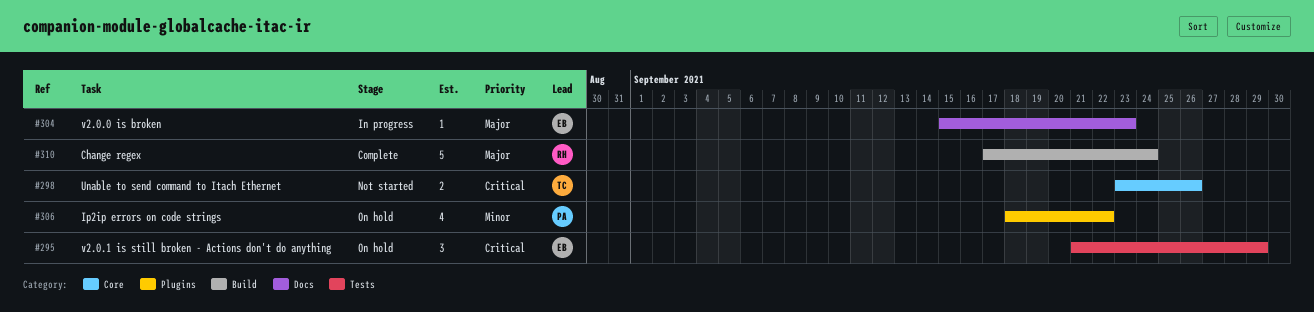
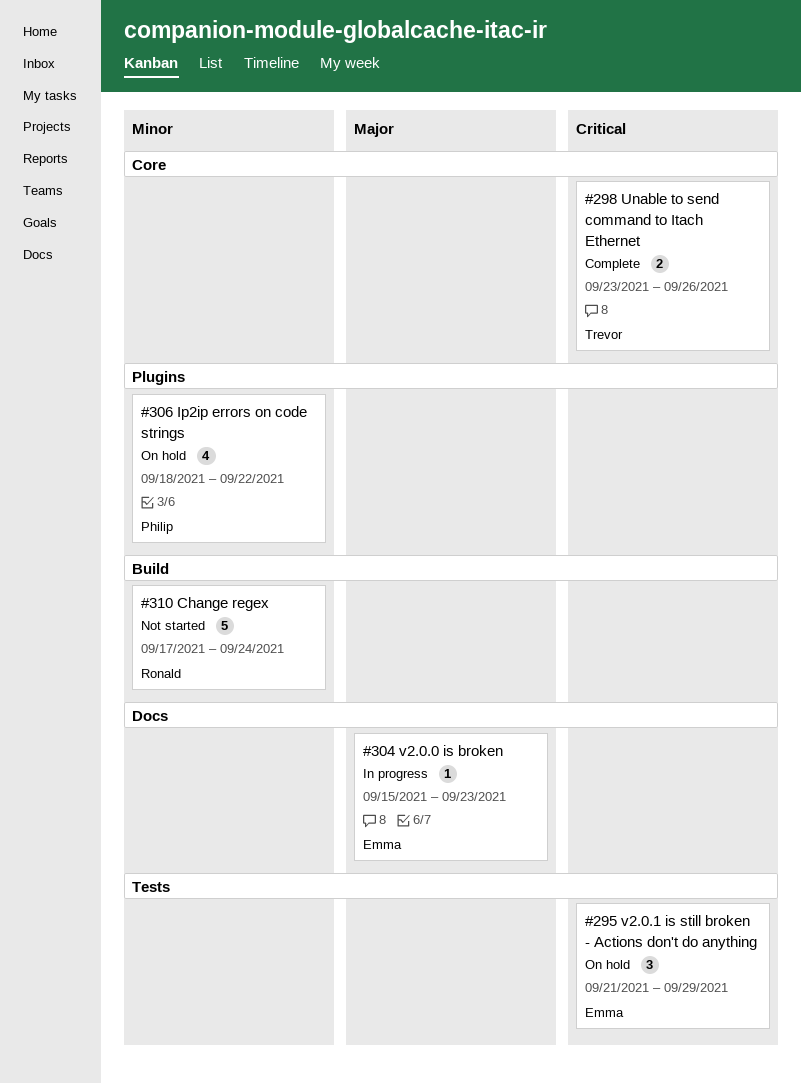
#298, status: Not started -> Complete
#310, status: Complete -> Not started
#310, priority: Major -> Minor

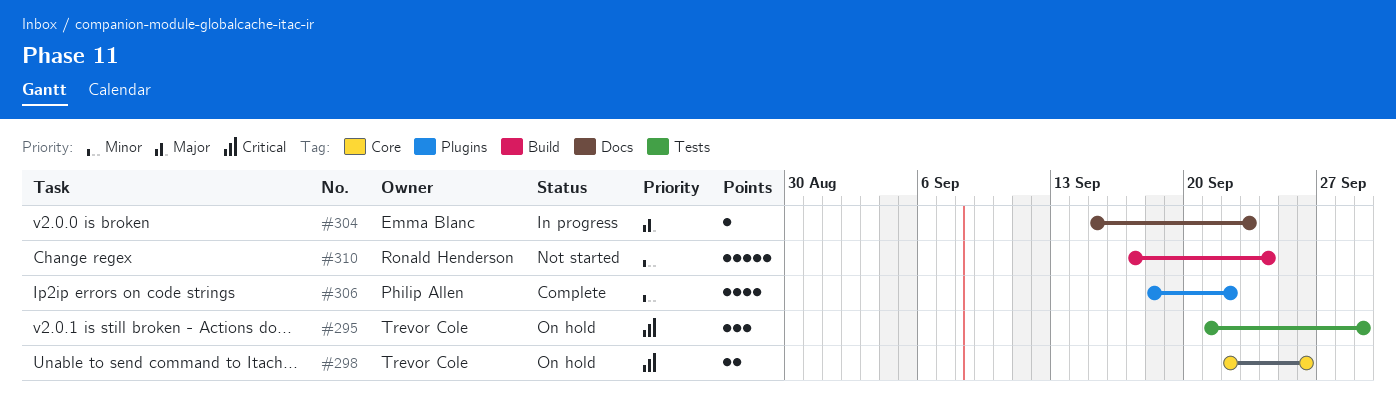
#295, owner: Emma Blanc -> Trevor Cole
#298, status: Complete -> On hold
#298, start: Sep 23 -> Sep 22
#306, status: On hold -> Complete

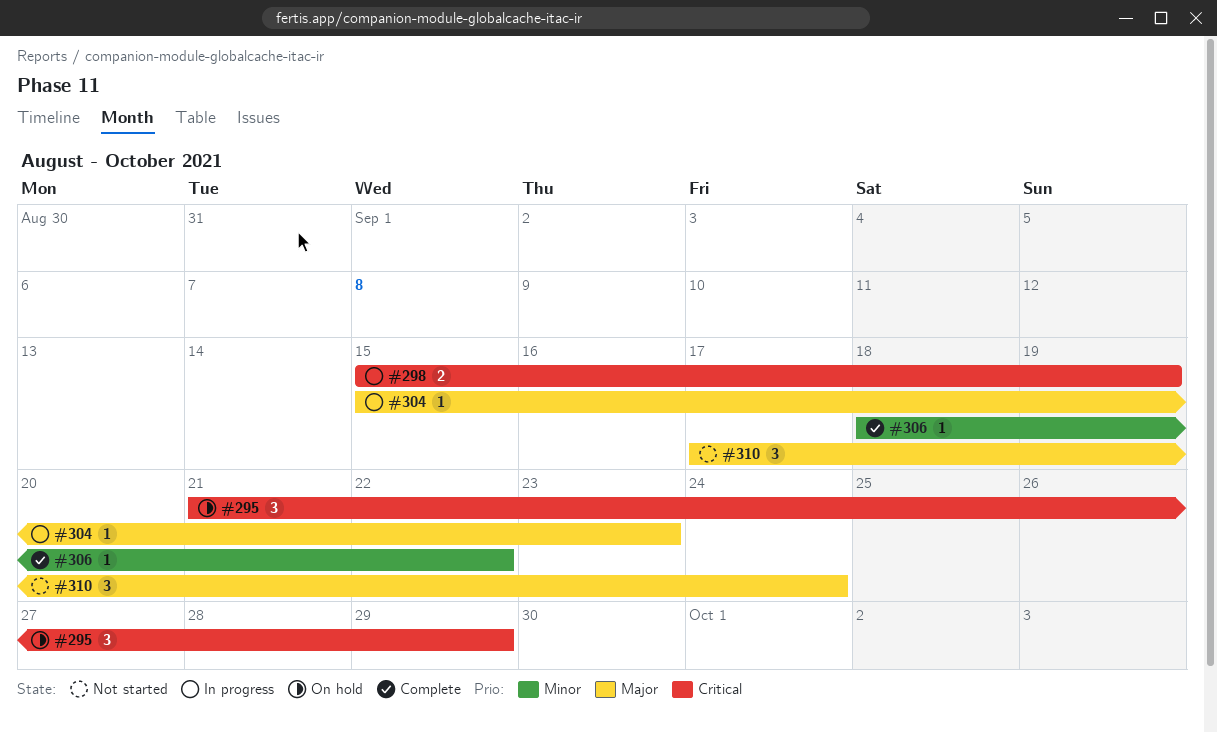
#298, status: On hold -> In progress
#298, start: Sep 22 -> Sep 15
#298, due: Sep 26 -> Sep 19
#306, estimate: 4 -> 1
#310, priority: Minor -> Major
#310, estimate: 5 -> 3

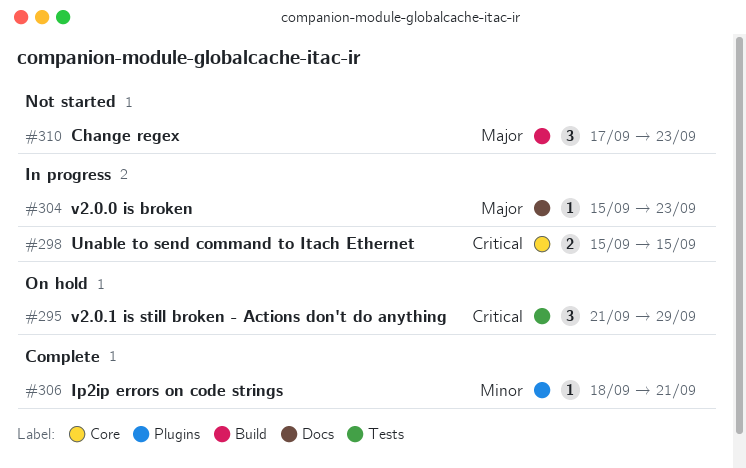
#298, due: Sep 19 -> Sep 15
#306, due: Sep 22 -> Sep 21
#310, due: Sep 24 -> Sep 23

